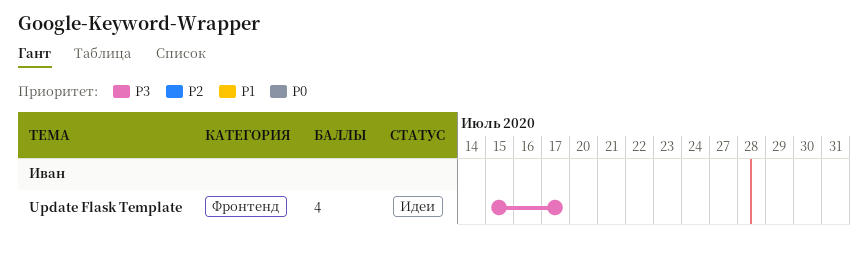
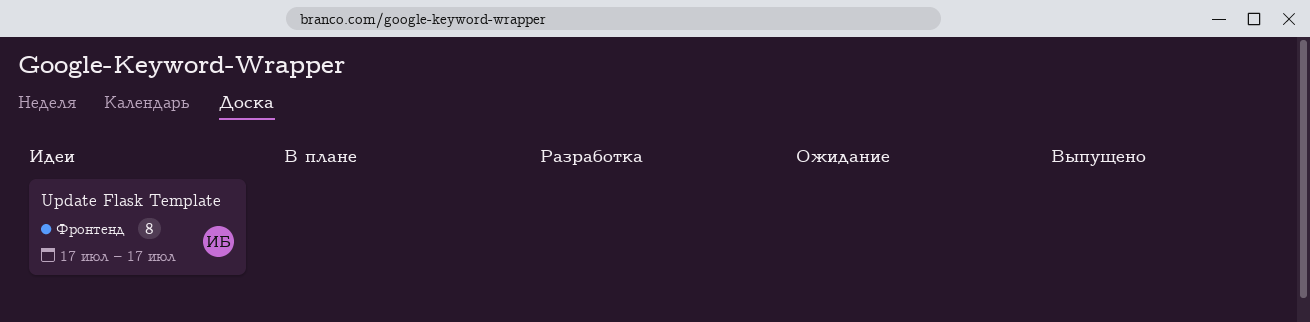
Update Flask Template, estimate: 4 -> 8
Update Flask Template, start: Jul 15 -> Jul 17

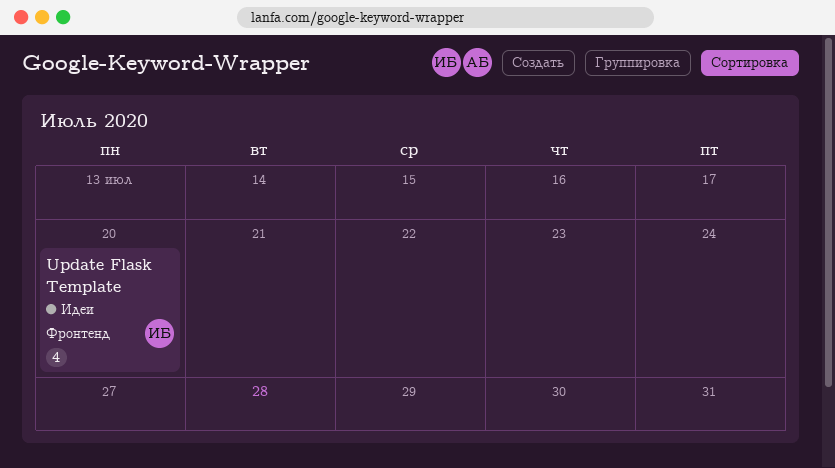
Update Flask Template, estimate: 8 -> 4
Update Flask Template, due: Jul 17 -> Jul 20

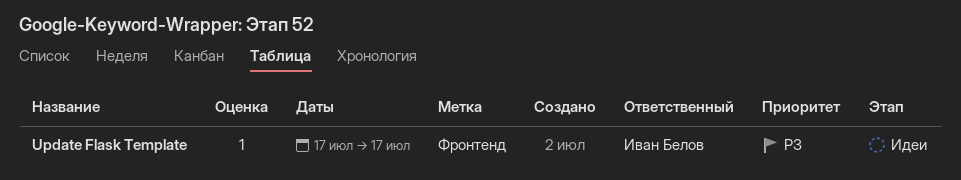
Update Flask Template, estimate: 4 -> 1
Update Flask Template, due: Jul 20 -> Jul 17

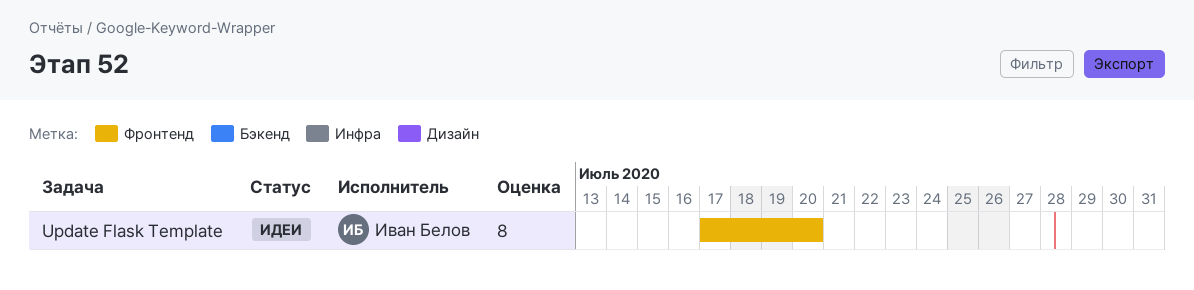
Update Flask Template, estimate: 1 -> 8
Update Flask Template, due: Jul 17 -> Jul 20

